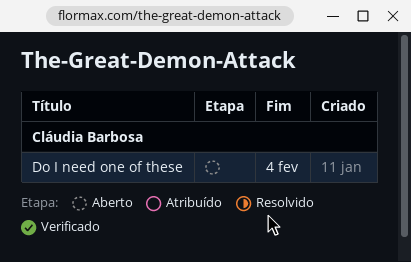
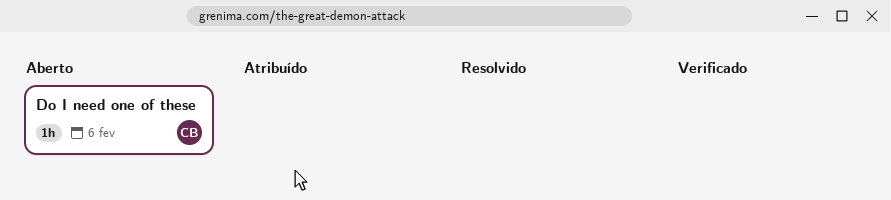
Do I need one of these, due: Feb 4 -> Feb 6

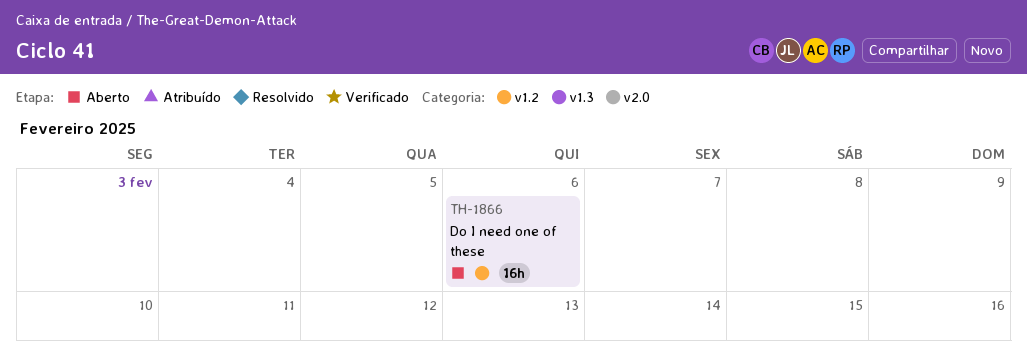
Do I need one of these, estimate: 1h -> 16h

